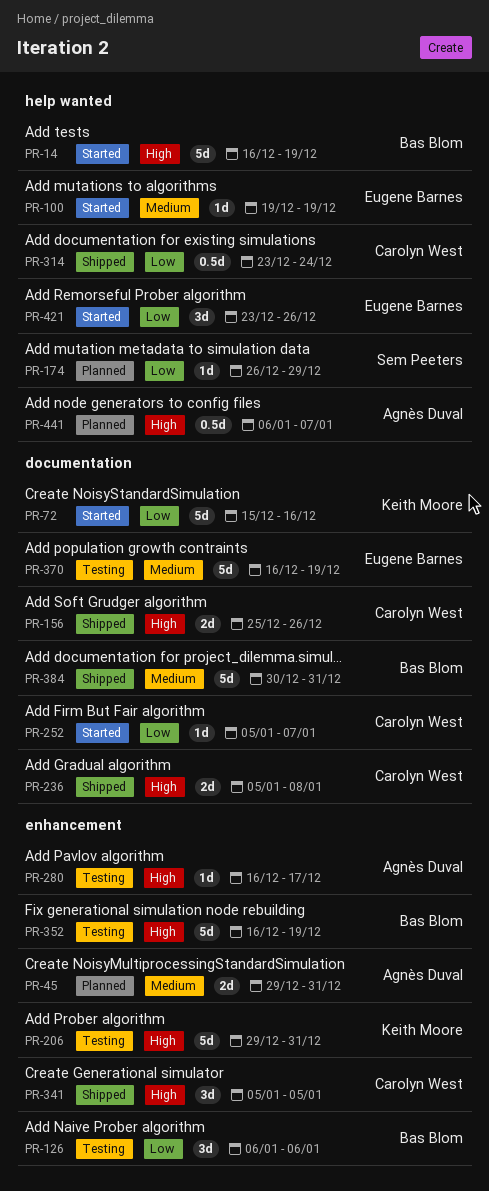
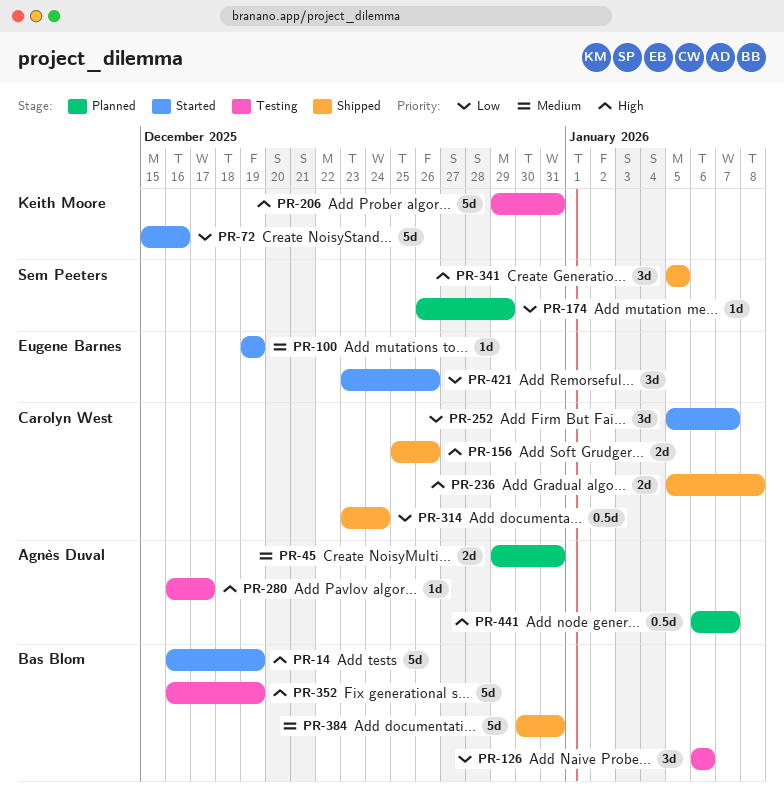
PR-252, estimate: 1d -> 3d
PR-341, owner: Carolyn West -> Sem Peeters
PR-370: present -> none

